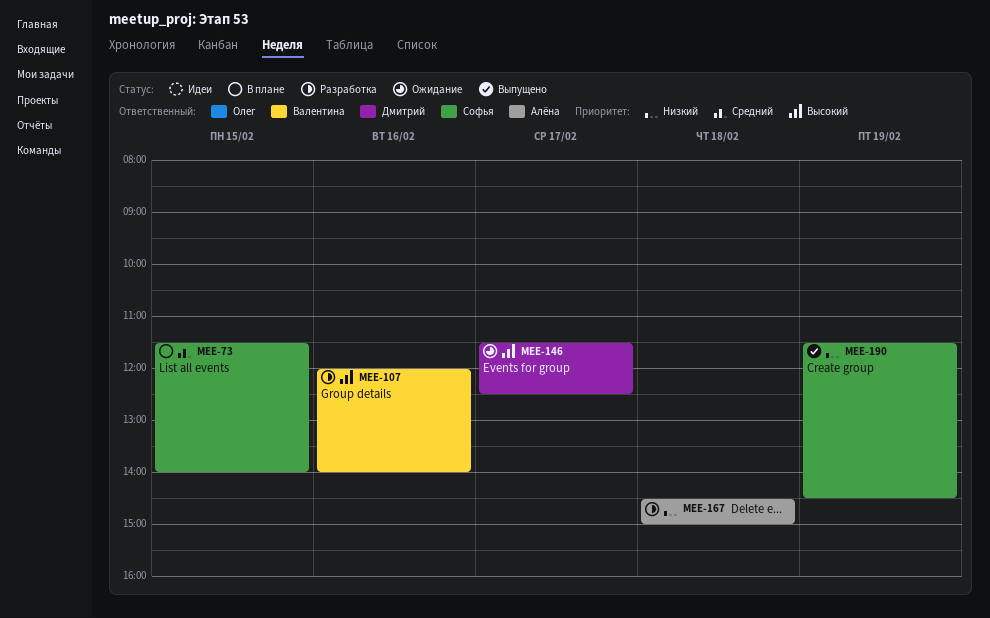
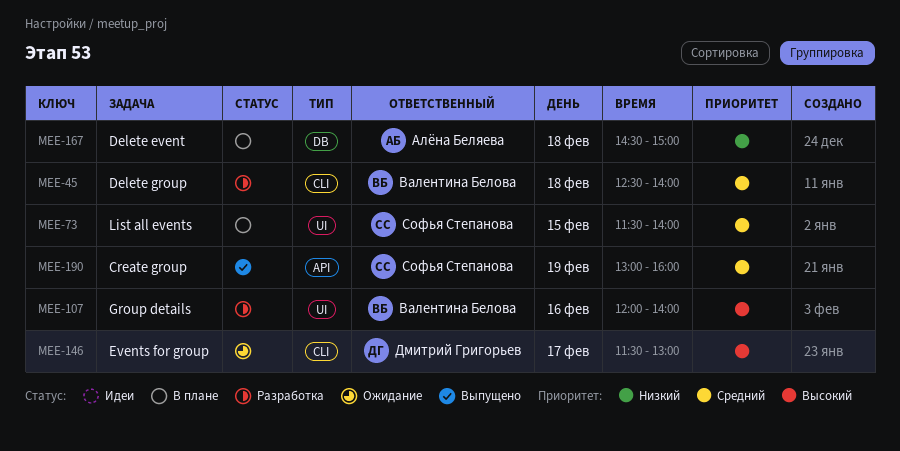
MEE-45: none -> present
MEE-146, ends: 12:30 -> 13:00
MEE-167, status: Разработка -> В плане
MEE-190, priority: Низкий -> Средний
MEE-190, begins: 11:30 -> 13:00
MEE-190, ends: 14:30 -> 16:00

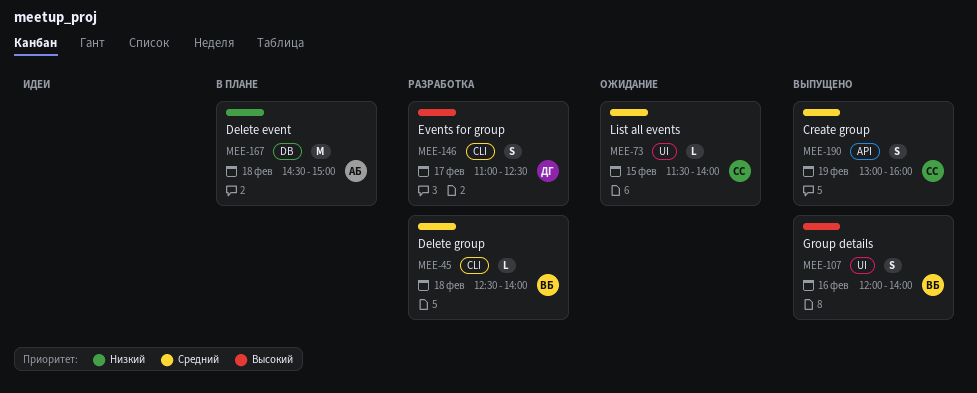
MEE-73, status: В плане -> Ожидание
MEE-107, status: Разработка -> Выпущено
MEE-146, status: Ожидание -> Разработка
MEE-146, begins: 11:30 -> 11:00
MEE-146, ends: 13:00 -> 12:30

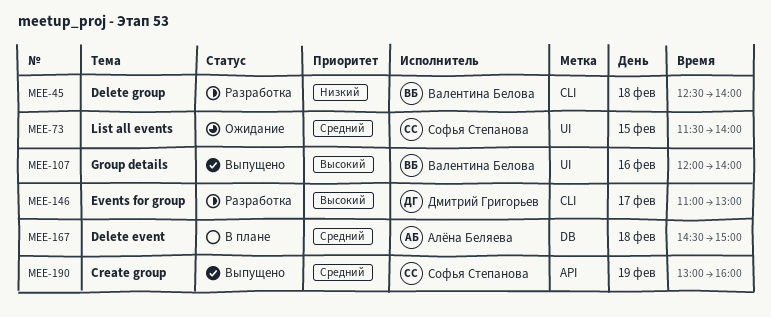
MEE-45, priority: Средний -> Низкий
MEE-146, ends: 12:30 -> 13:00
MEE-167, priority: Низкий -> Средний

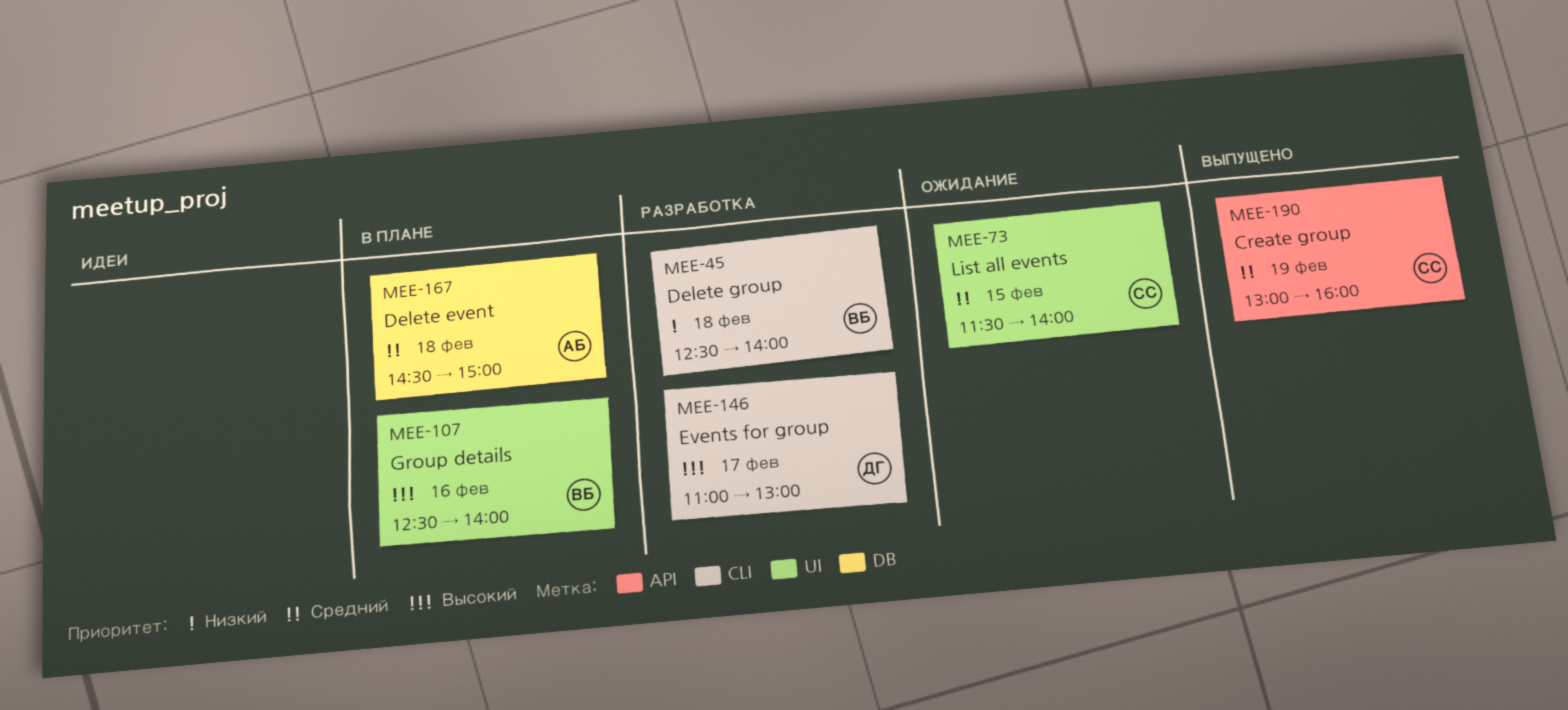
MEE-107, status: Выпущено -> В плане
MEE-107, begins: 12:00 -> 12:30

